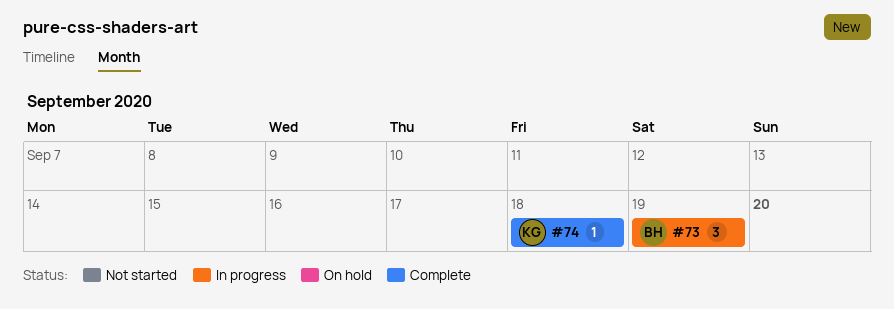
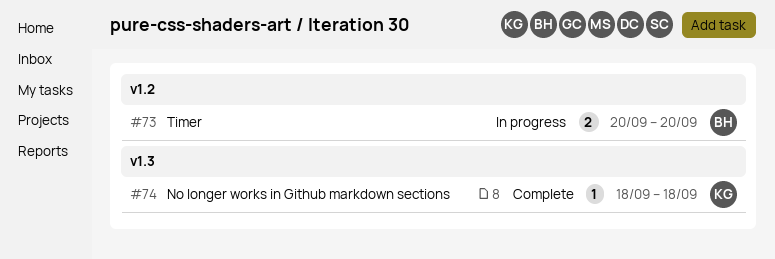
#73, estimate: 3 -> 2
#73, start: Sep 19 -> Sep 20
#73, due: Sep 19 -> Sep 20

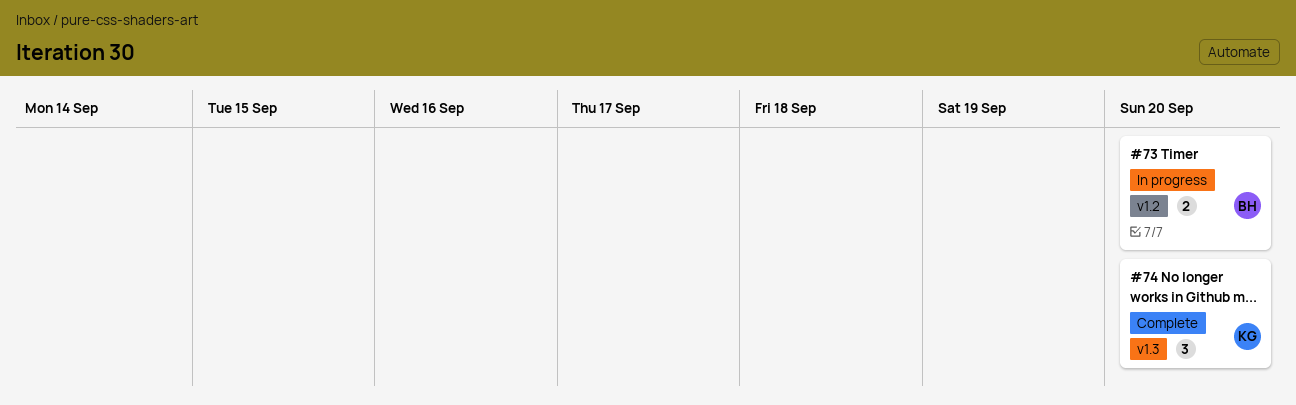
#74, estimate: 1 -> 3
#74, due: Sep 18 -> Sep 20

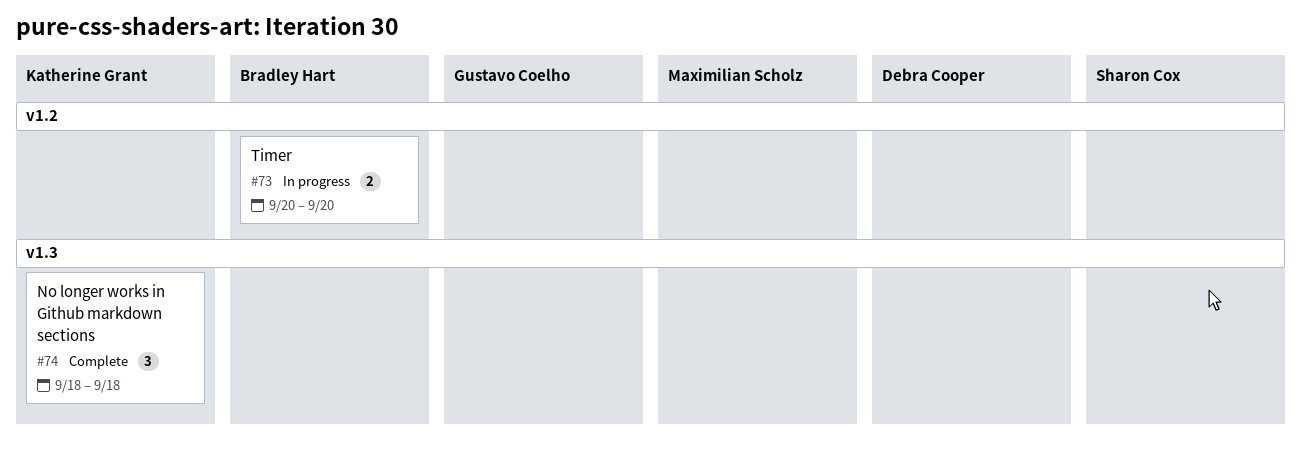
#74, due: Sep 20 -> Sep 18

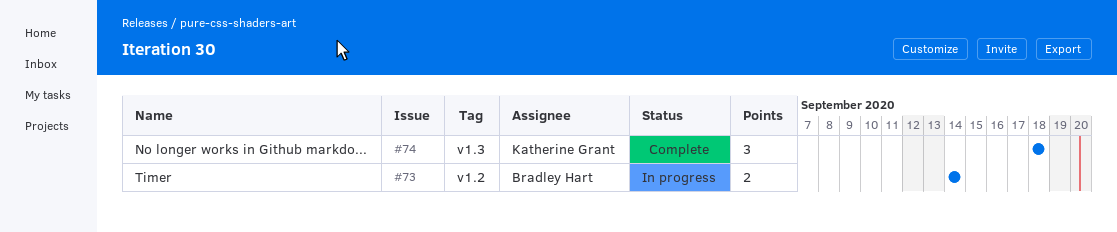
#73, start: Sep 20 -> Sep 14
#73, due: Sep 20 -> Sep 14

